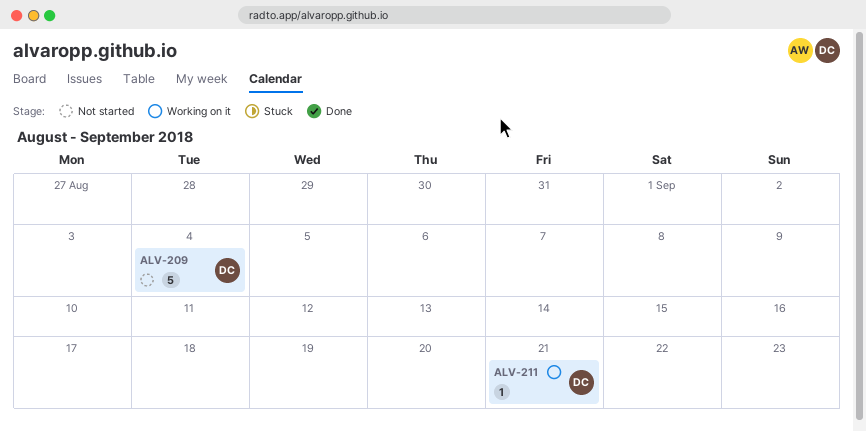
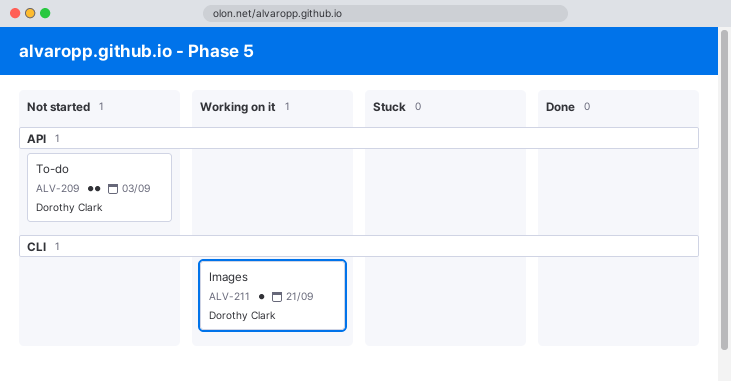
ALV-209, estimate: 5 -> 2
ALV-209, due: Sep 4 -> Sep 3

